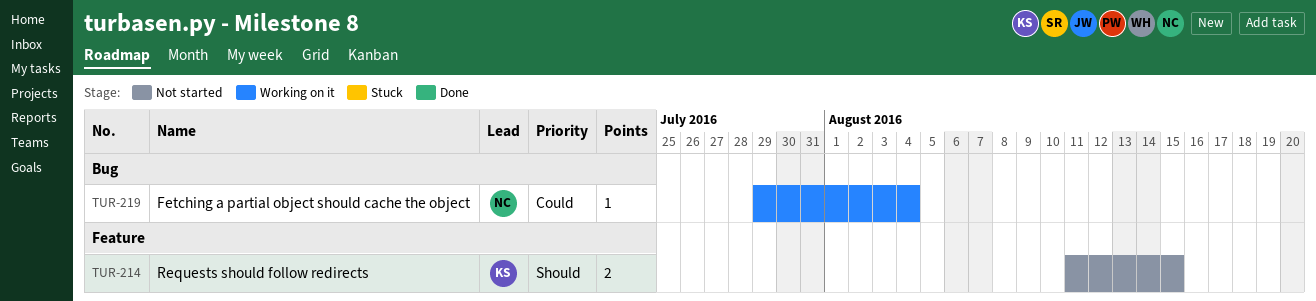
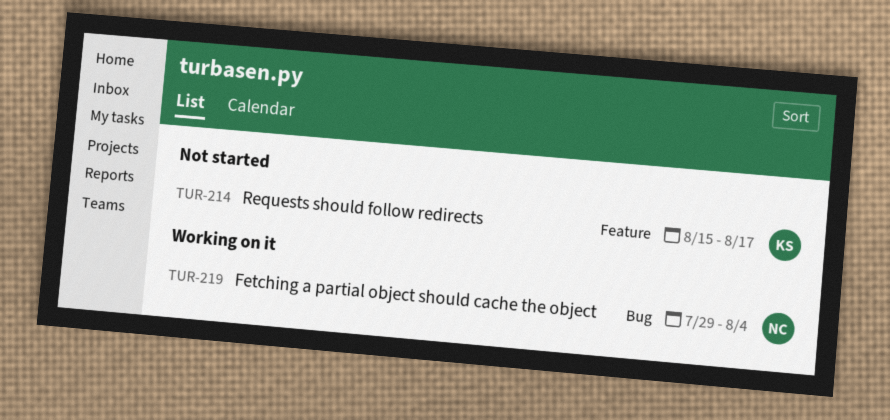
TUR-214, start: Aug 11 -> Aug 15
TUR-214, due: Aug 15 -> Aug 17

